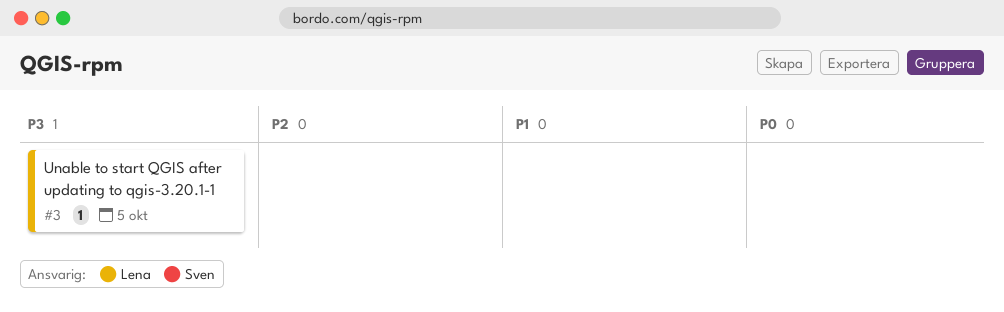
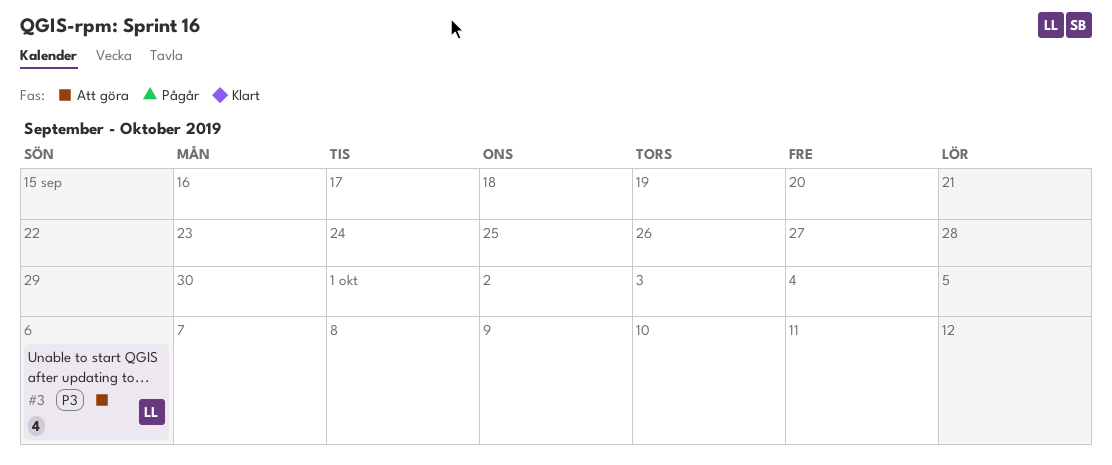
#3, estimate: 1 -> 4
#3, due: Oct 5 -> Oct 6

